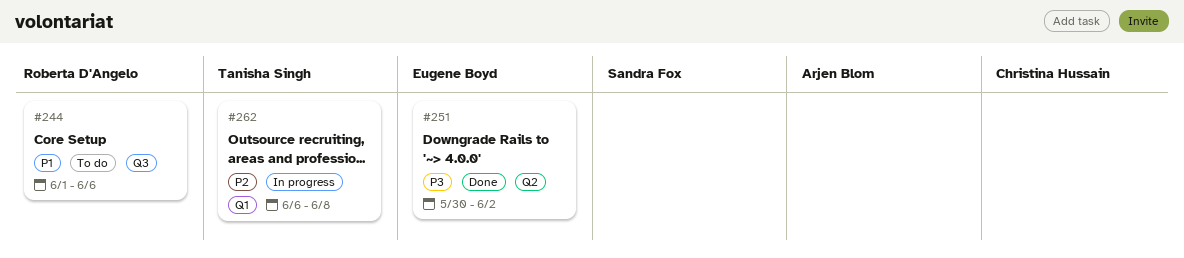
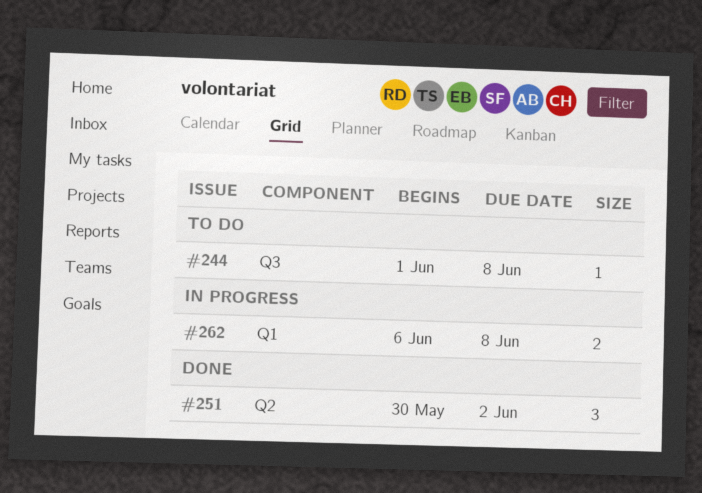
#244, due: Jun 6 -> Jun 8

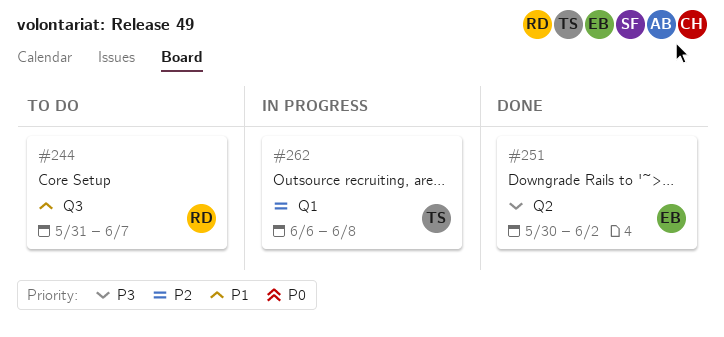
#244, start: Jun 1 -> May 31
#244, due: Jun 8 -> Jun 7

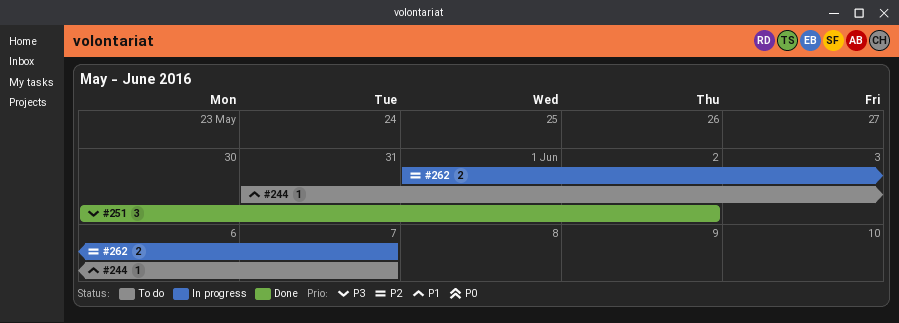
#262, start: Jun 6 -> Jun 1
#262, due: Jun 8 -> Jun 7

